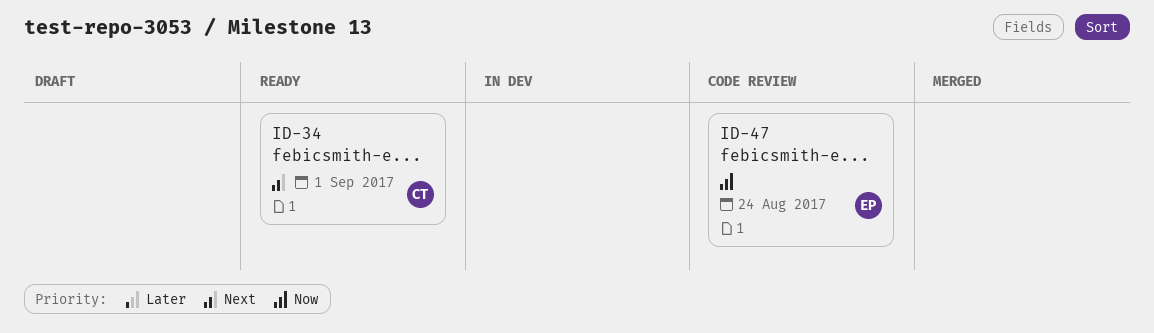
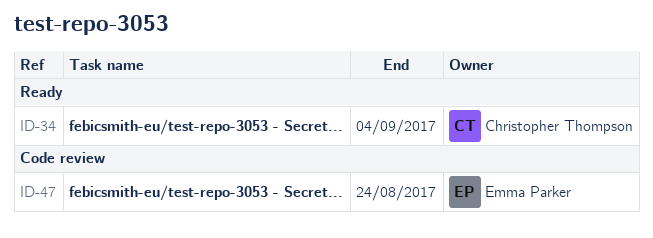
ID-34, due: Sep 1 -> Sep 4

